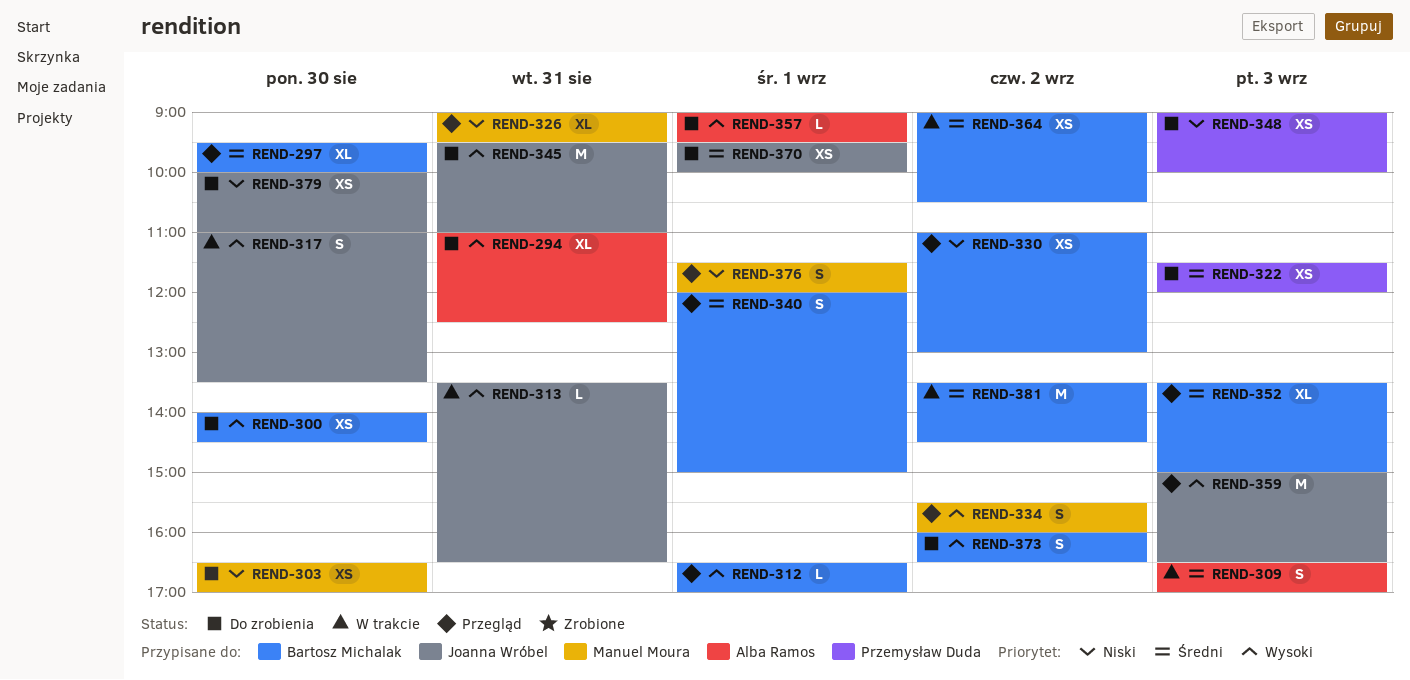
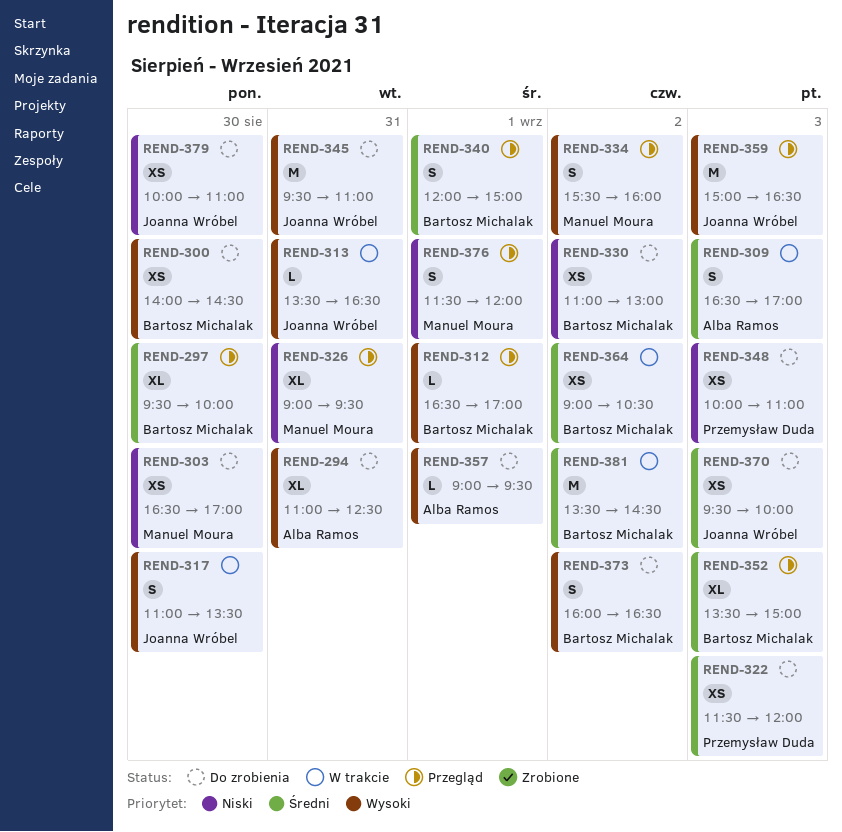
REND-330, status: Przegląd -> Do zrobienia
REND-348, begins: 09:00 -> 10:00
REND-348, ends: 10:00 -> 11:00
REND-370, day: Sep 1 -> Sep 3

